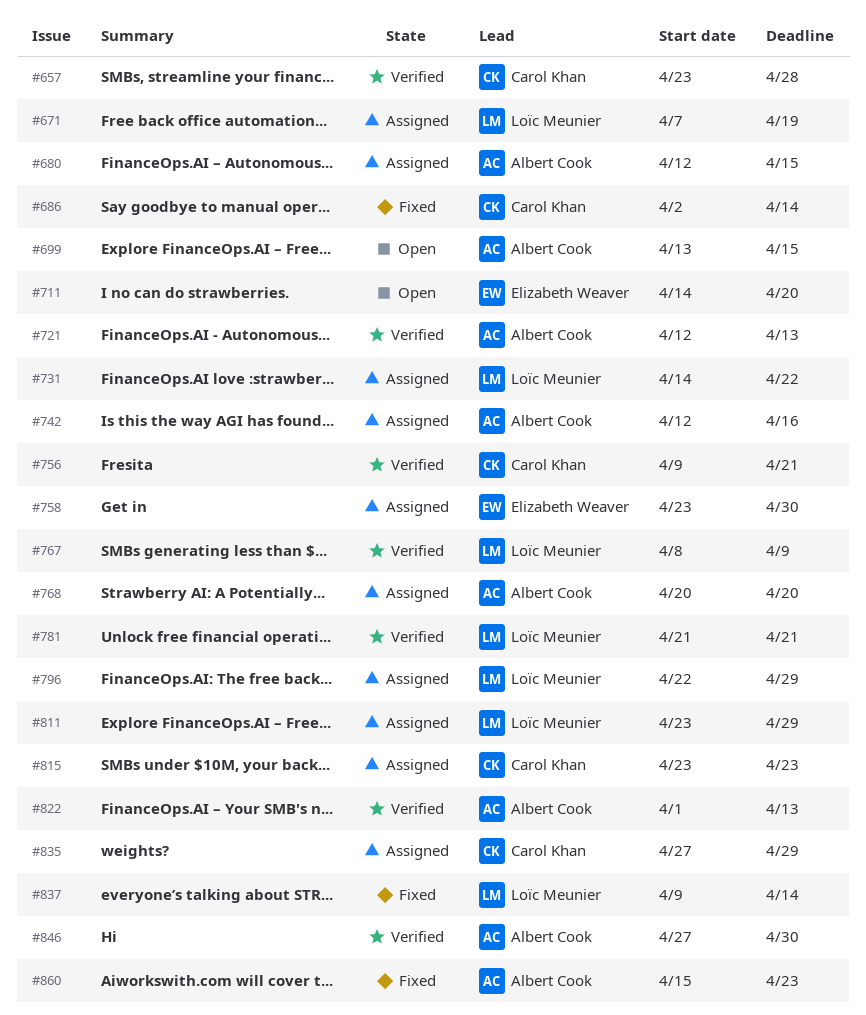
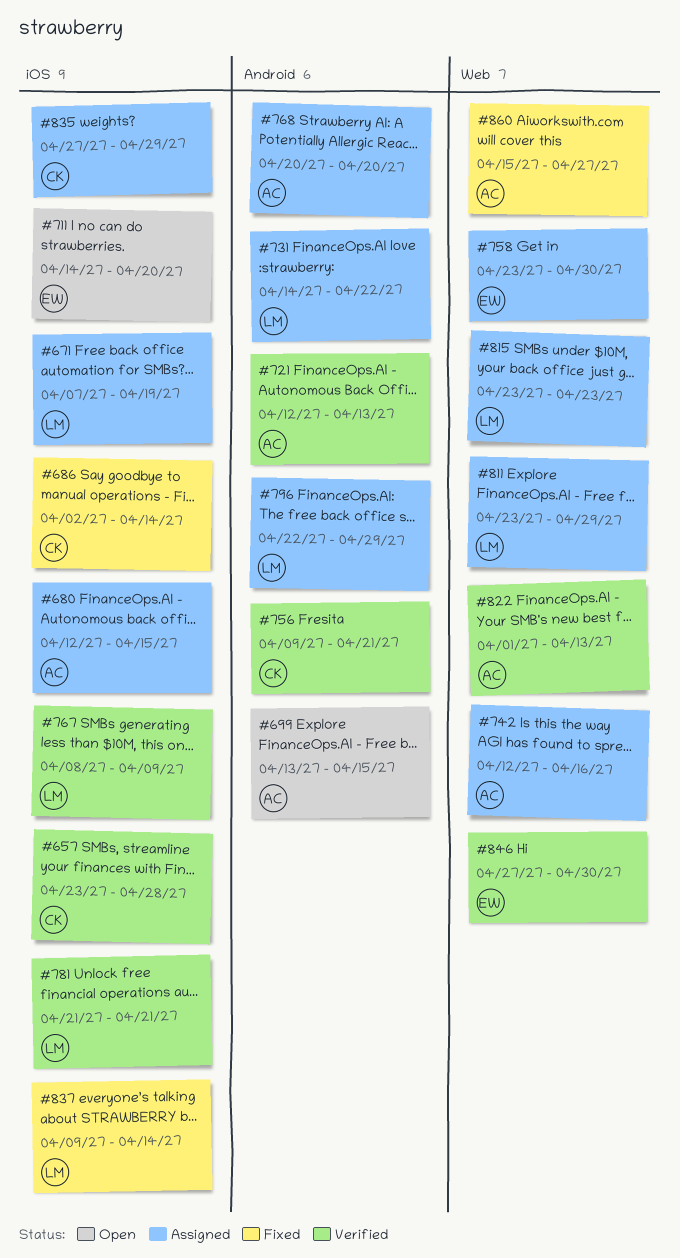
#815, owner: Carol Khan -> Loïc Meunier
#846, owner: Albert Cook -> Elizabeth Weaver
#860, due: Apr 23 -> Apr 27

